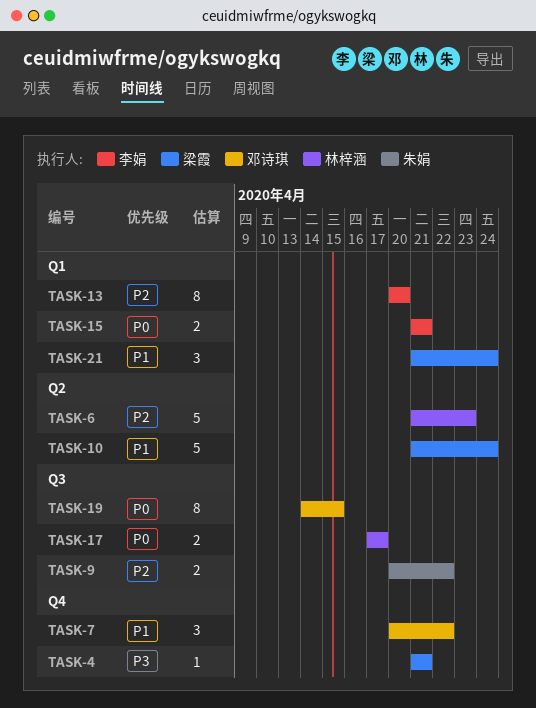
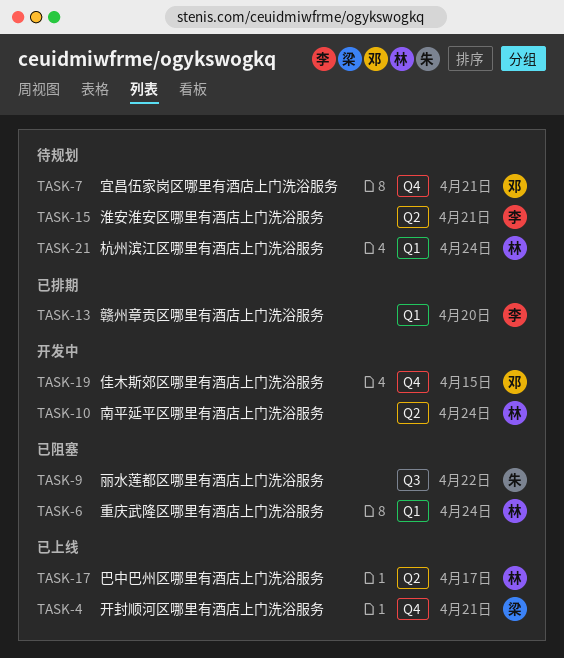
TASK-6, label: Q2 -> Q1
TASK-6, due: Apr 23 -> Apr 24
TASK-7, due: Apr 22 -> Apr 21
TASK-10, owner: 梁霞 -> 林梓涵
TASK-15, label: Q1 -> Q2
TASK-17, label: Q3 -> Q2
TASK-19, label: Q3 -> Q4
TASK-21, owner: 梁霞 -> 林梓涵

